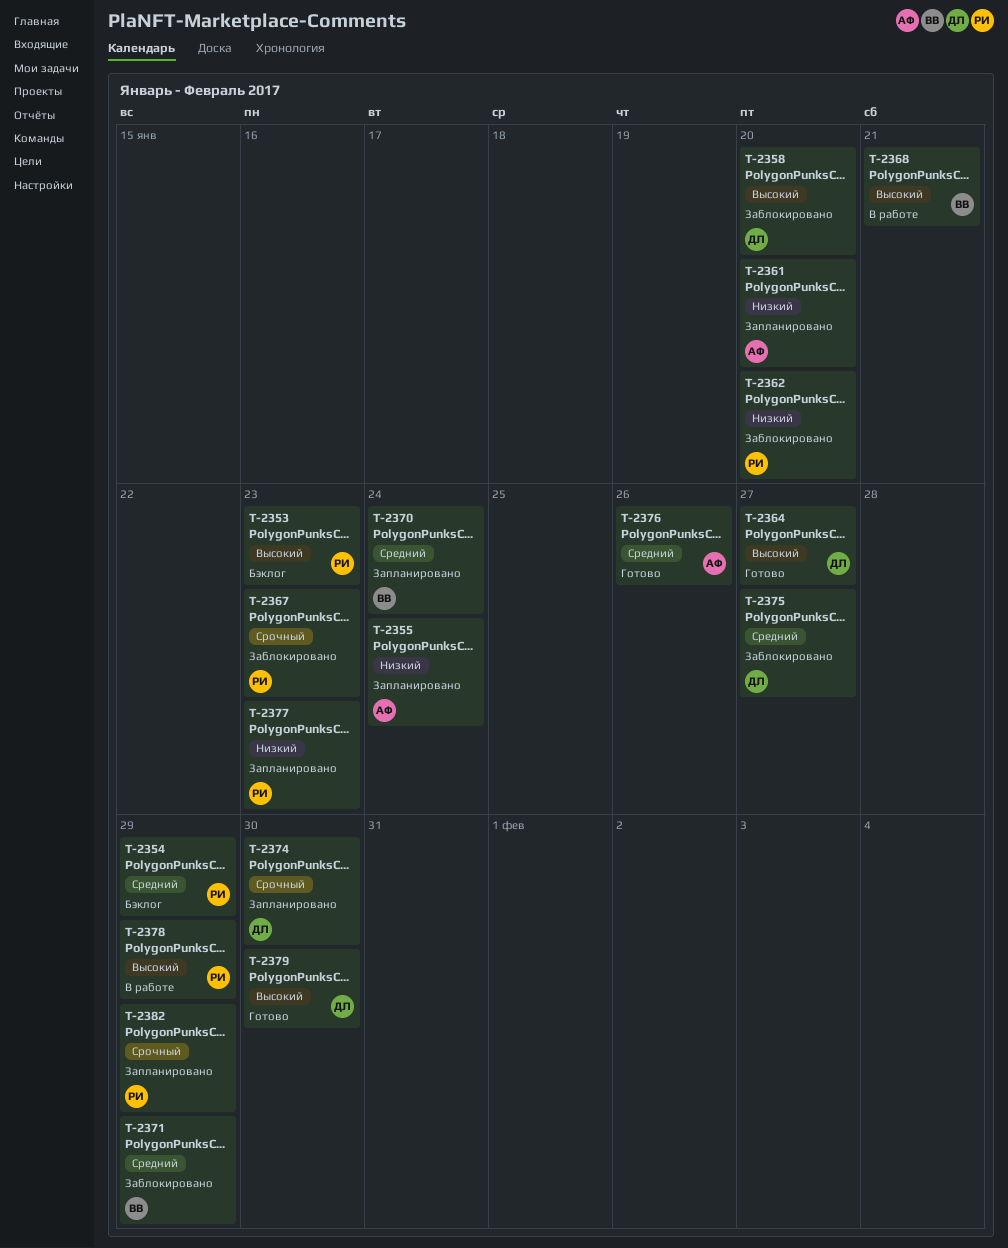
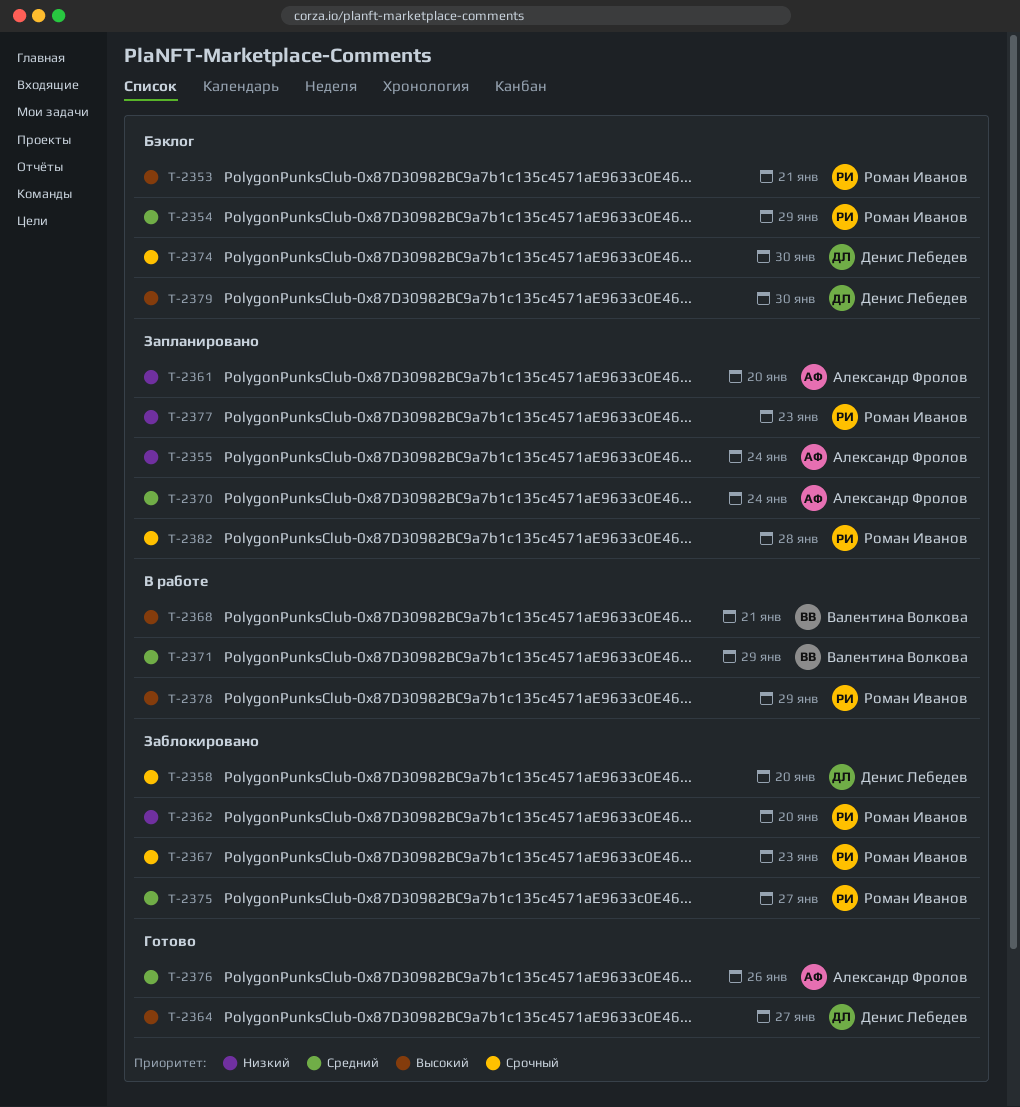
T-2353, due: Jan 23 -> Jan 21
T-2358, priority: Высокий -> Срочный
T-2370, owner: Валентина Волкова -> Александр Фролов
T-2371, status: Заблокировано -> В работе
T-2374, status: Запланировано -> Бэклог
T-2375, owner: Денис Лебедев -> Роман Иванов
T-2379, status: Готово -> Бэклог
T-2382, due: Jan 29 -> Jan 28

